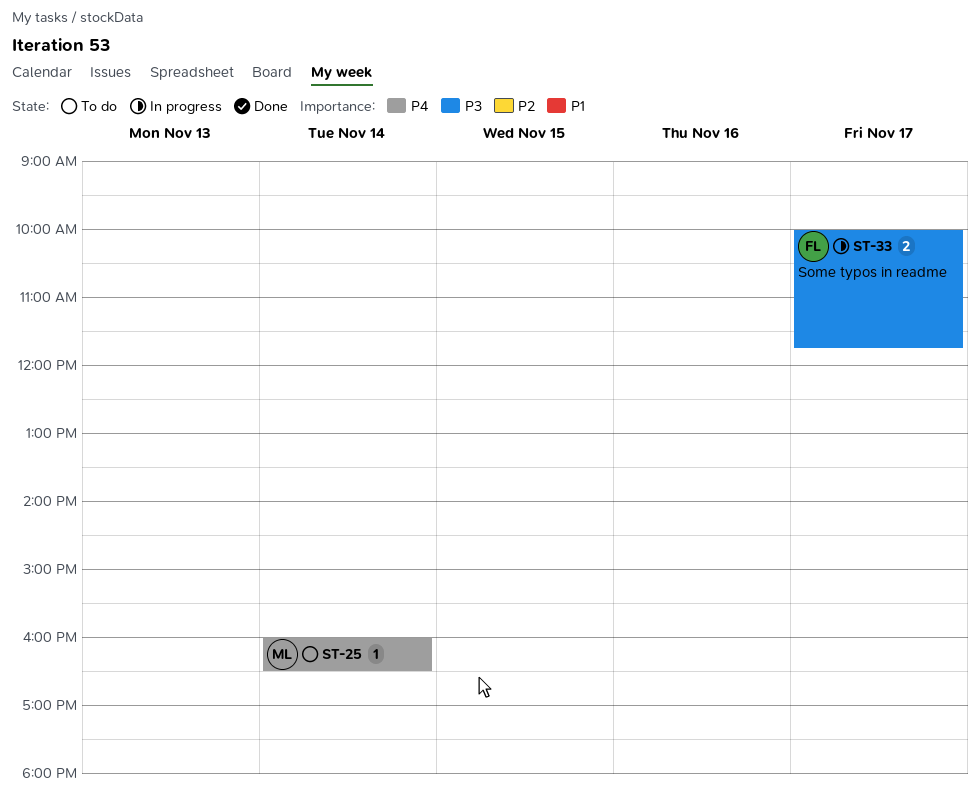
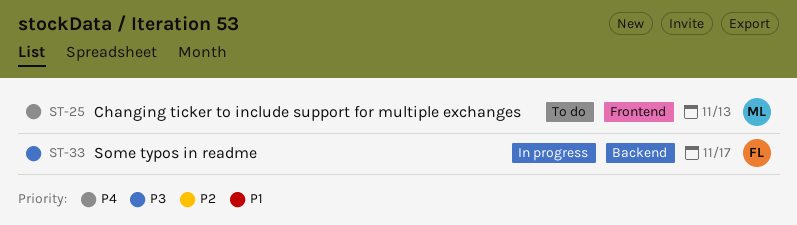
ST-25, day: Nov 14 -> Nov 13

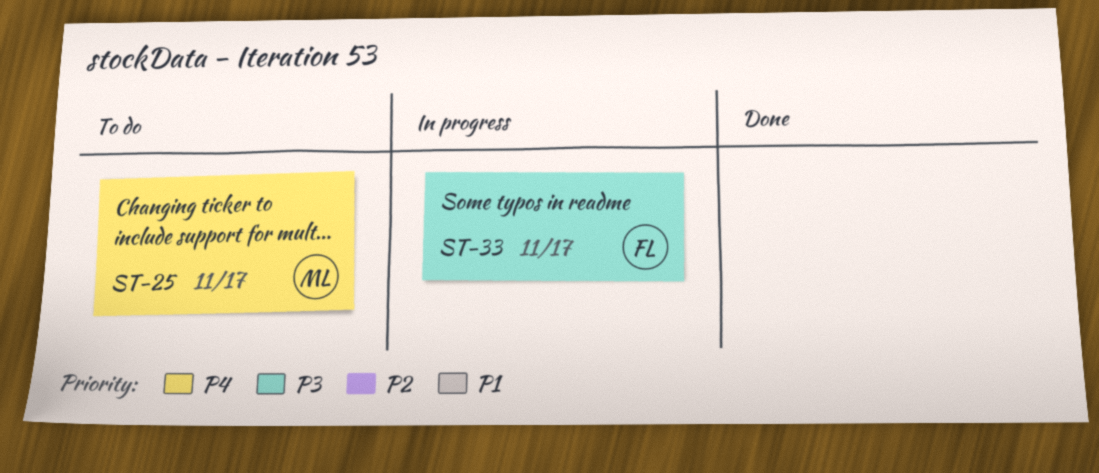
ST-25, day: Nov 13 -> Nov 17

